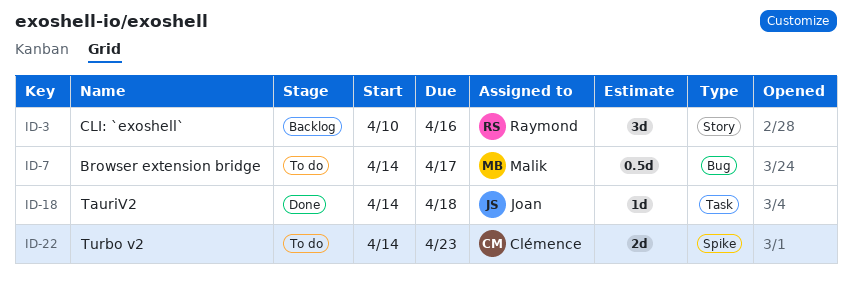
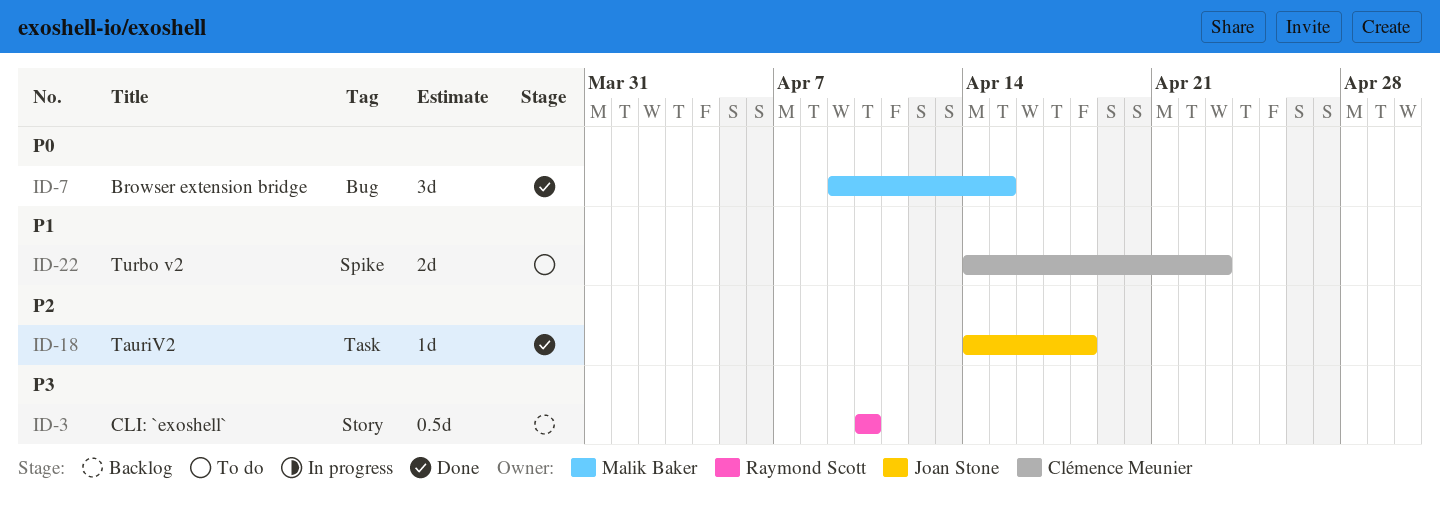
ID-3, estimate: 3d -> 0.5d
ID-3, due: Apr 16 -> Apr 10
ID-7, status: To do -> Done
ID-7, estimate: 0.5d -> 3d
ID-7, start: Apr 14 -> Apr 9
ID-7, due: Apr 17 -> Apr 15

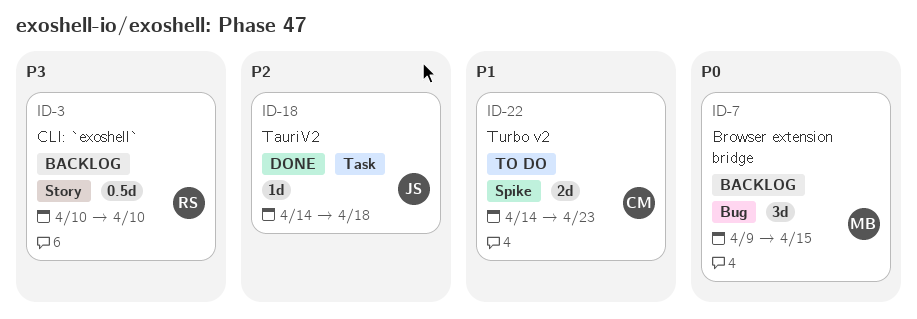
ID-7, status: Done -> Backlog

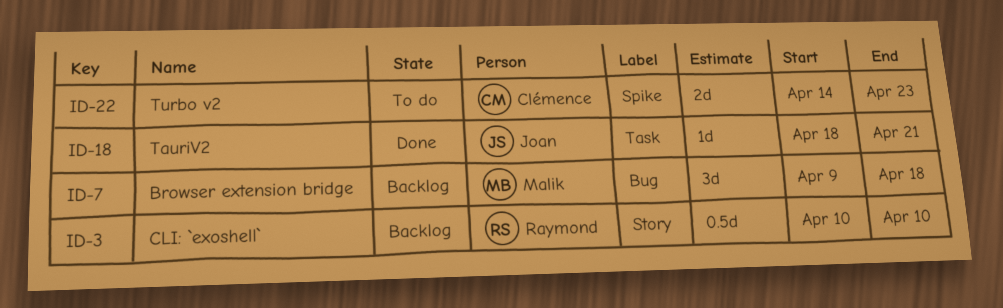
ID-7, due: Apr 15 -> Apr 18
ID-18, start: Apr 14 -> Apr 18
ID-18, due: Apr 18 -> Apr 21

